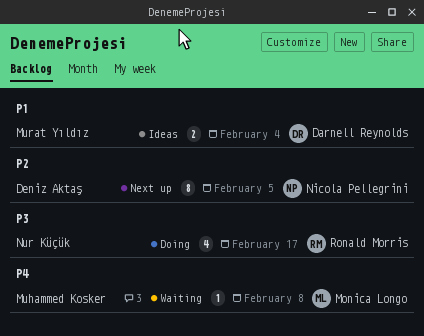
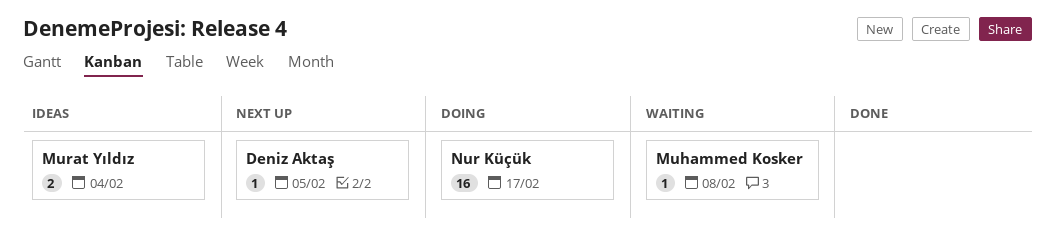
Deniz Aktaş, estimate: 8 -> 1
Nur Küçük, estimate: 4 -> 16

